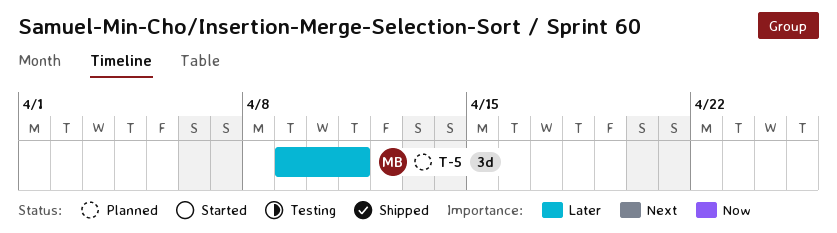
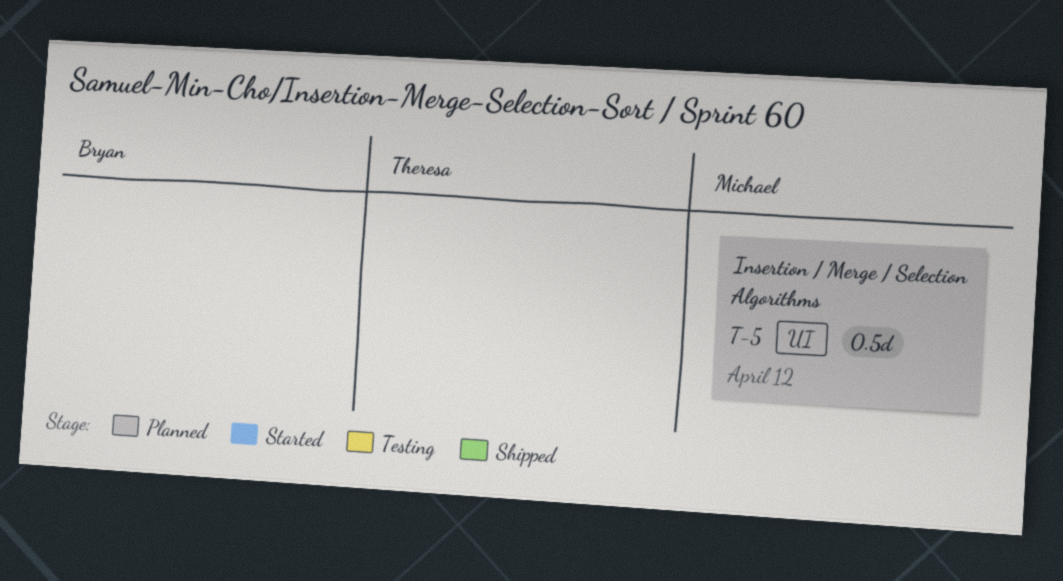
T-5, estimate: 3d -> 0.5d
T-5, due: Apr 11 -> Apr 12

